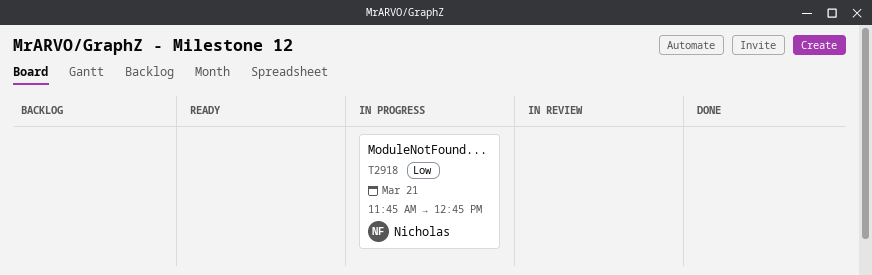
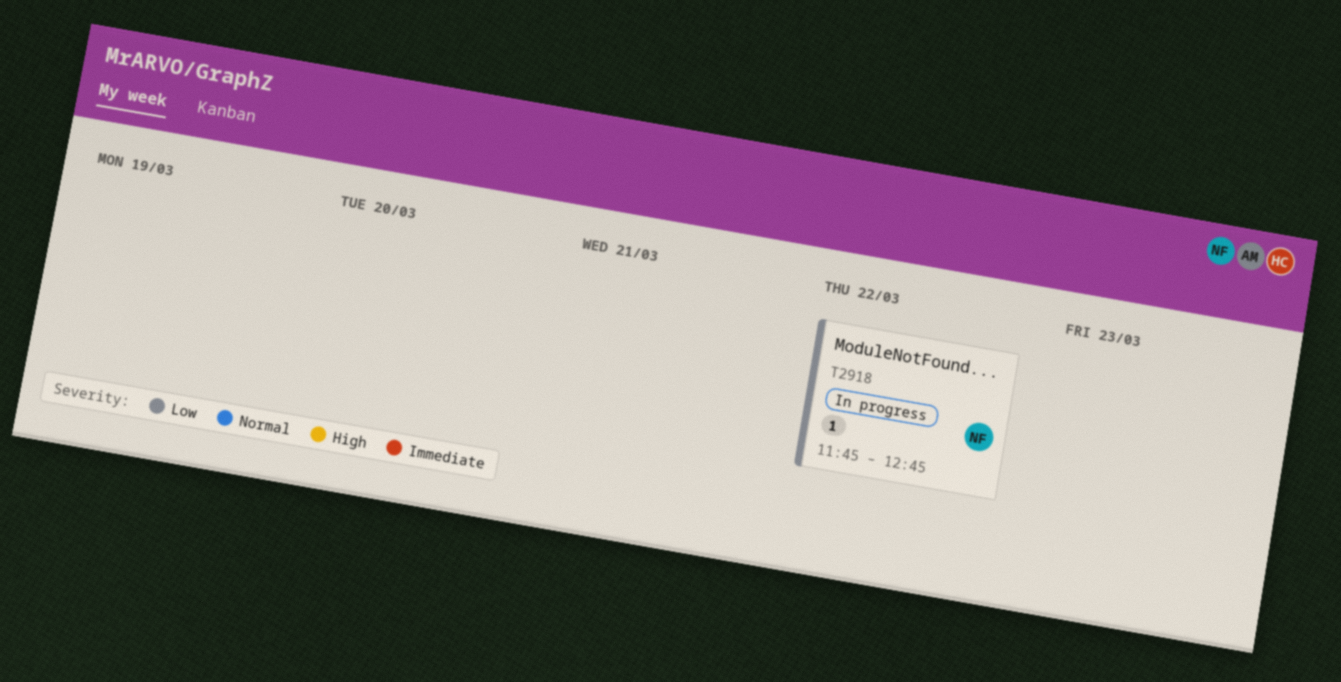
T2918, day: Mar 21 -> Mar 22

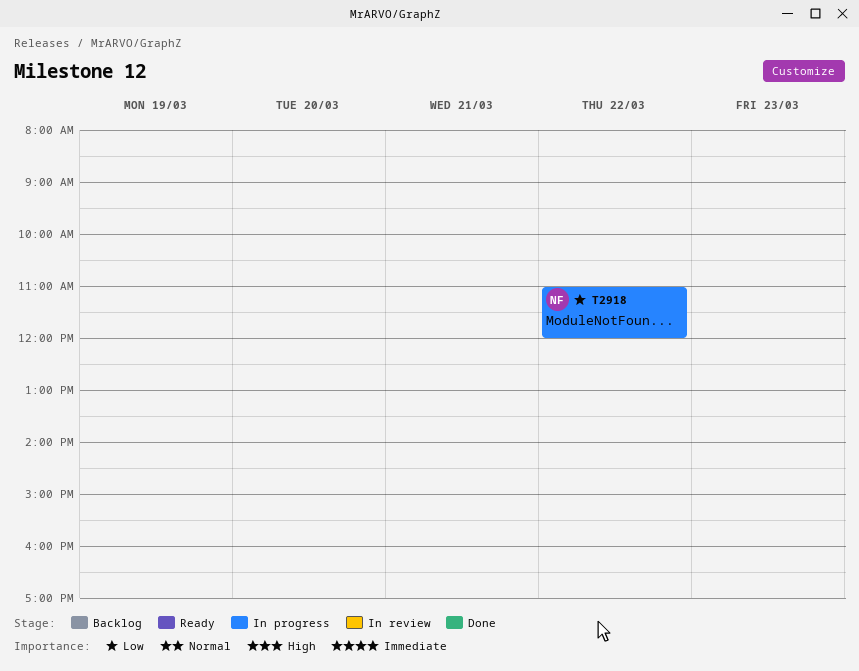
T2918, begins: 11:45 -> 11:00
T2918, ends: 12:45 -> 12:00

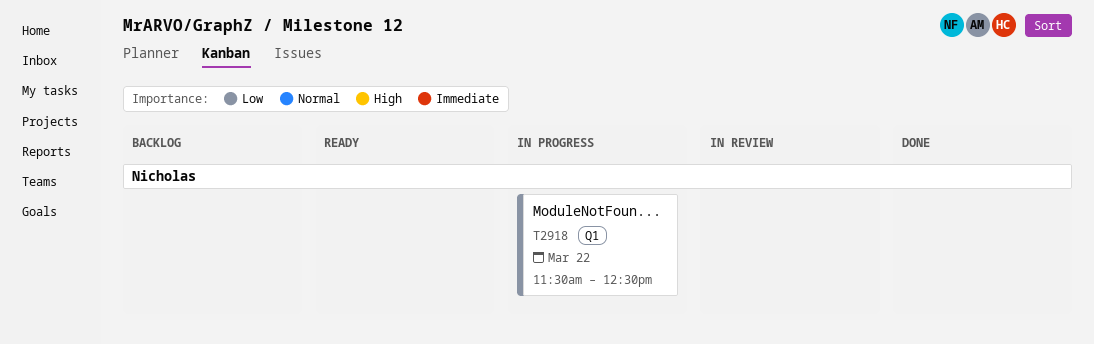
T2918, begins: 11:00 -> 11:30
T2918, ends: 12:00 -> 12:30

